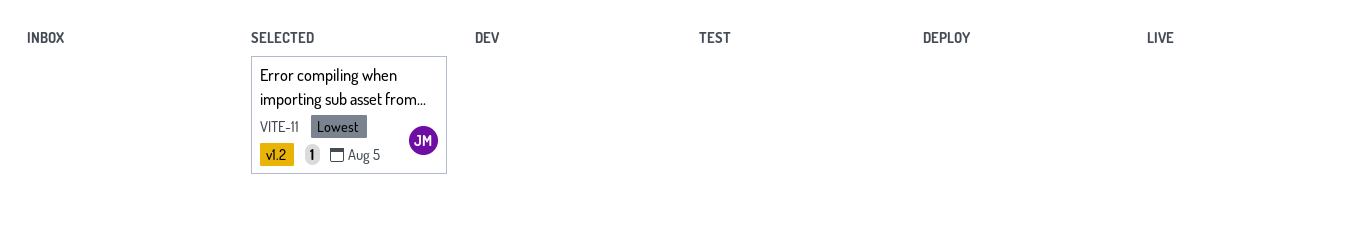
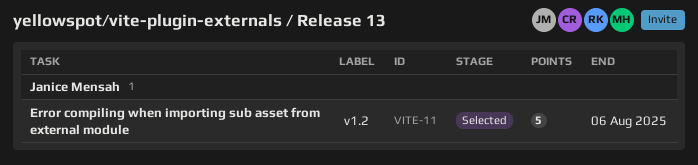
VITE-11, estimate: 1 -> 5
VITE-11, due: Aug 5 -> Aug 6

